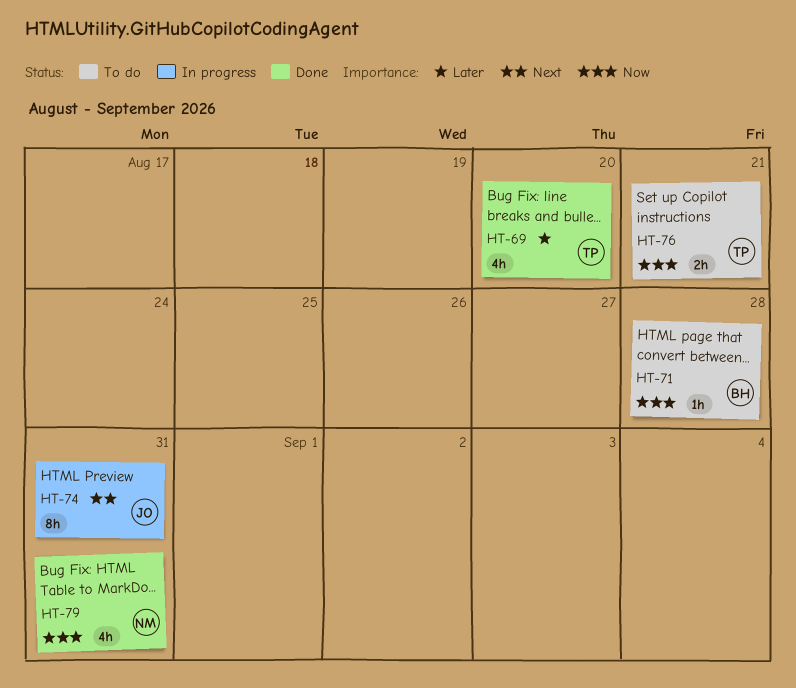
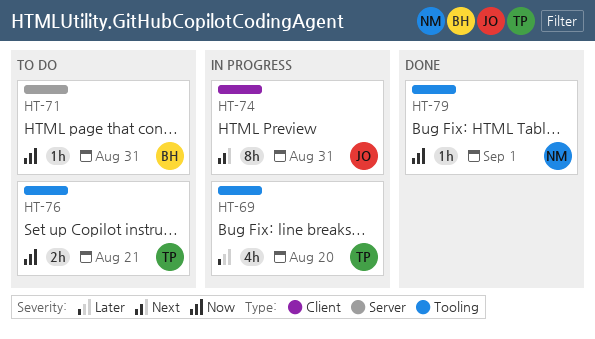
HT-69, status: Done -> In progress
HT-71, due: Aug 28 -> Aug 31
HT-79, estimate: 4h -> 1h
HT-79, due: Aug 31 -> Sep 1

